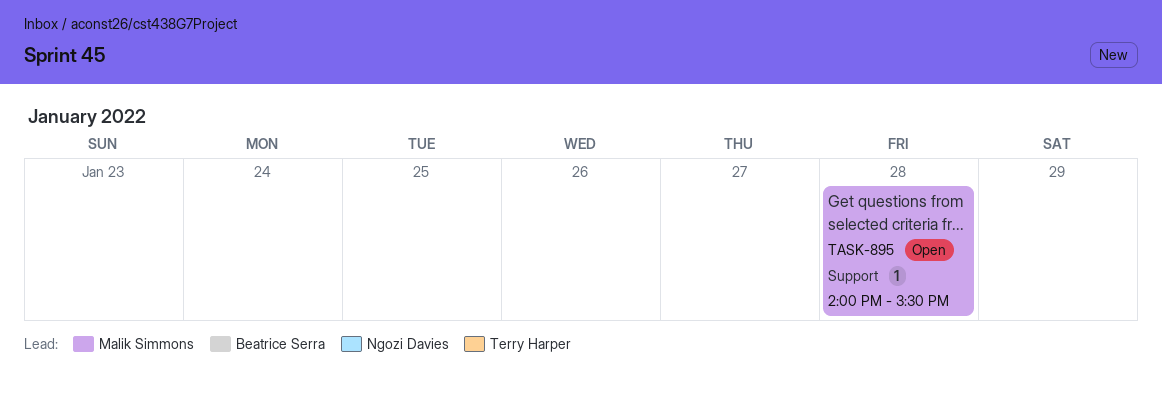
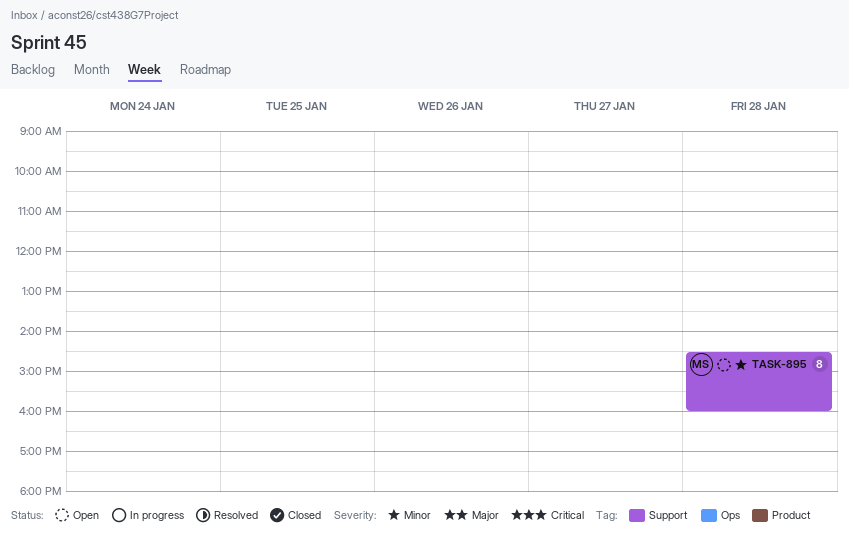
TASK-895, estimate: 1 -> 8
TASK-895, begins: 14:00 -> 14:30
TASK-895, ends: 15:30 -> 16:00

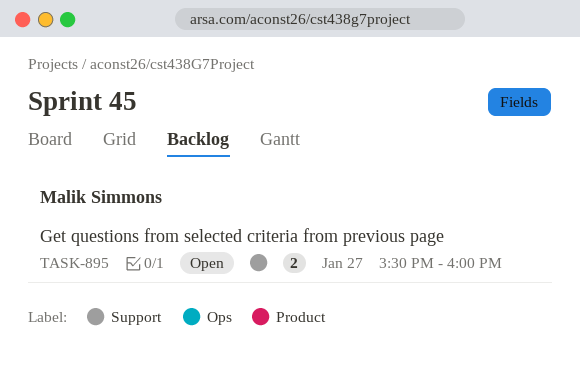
TASK-895, estimate: 8 -> 2
TASK-895, day: Jan 28 -> Jan 27
TASK-895, begins: 14:30 -> 15:30

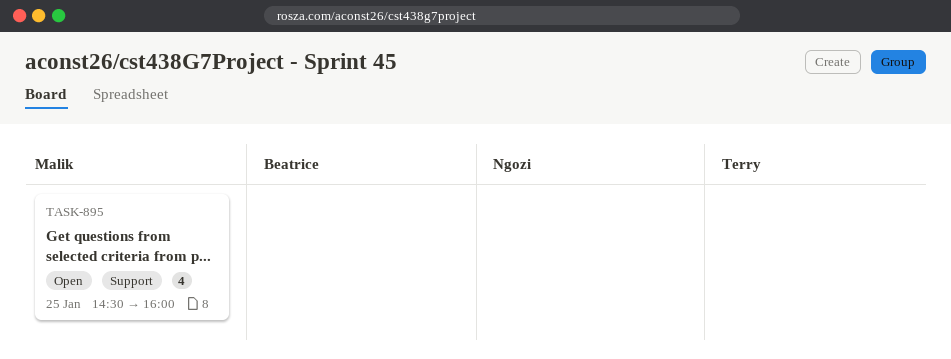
TASK-895, estimate: 2 -> 4
TASK-895, day: Jan 27 -> Jan 25
TASK-895, begins: 15:30 -> 14:30

